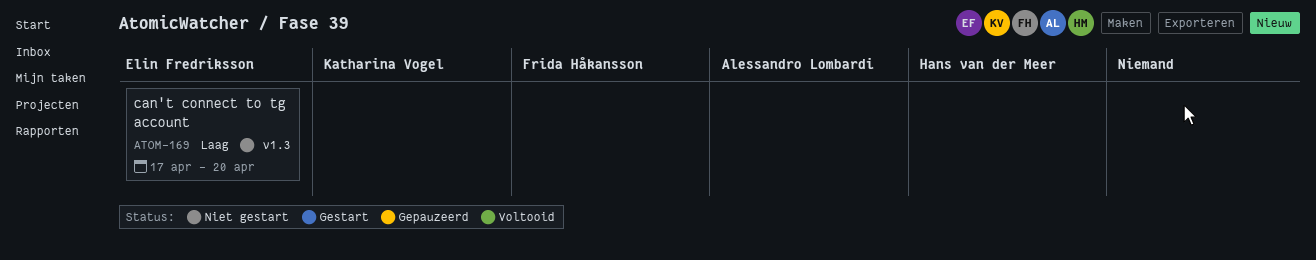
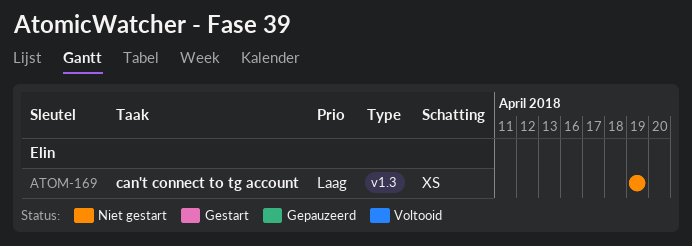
ATOM-169, start: Apr 17 -> Apr 19
ATOM-169, due: Apr 20 -> Apr 19

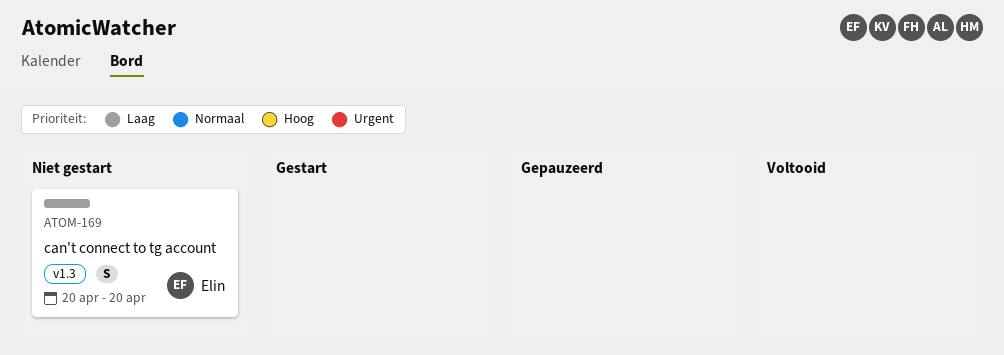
ATOM-169, estimate: XS -> S
ATOM-169, start: Apr 19 -> Apr 20
ATOM-169, due: Apr 19 -> Apr 20

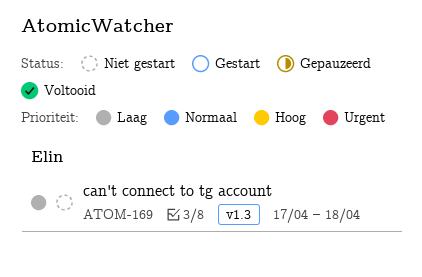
ATOM-169, start: Apr 20 -> Apr 17
ATOM-169, due: Apr 20 -> Apr 18

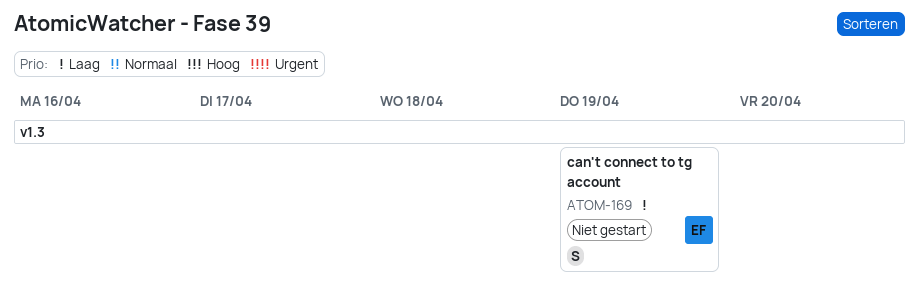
ATOM-169, due: Apr 18 -> Apr 19

